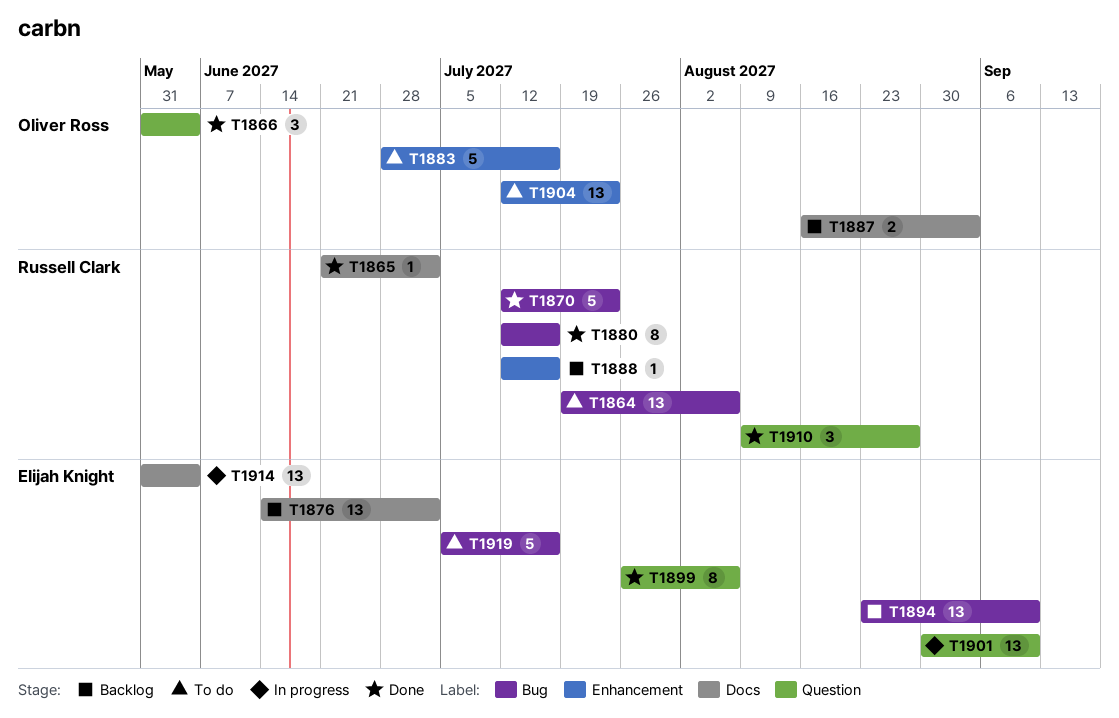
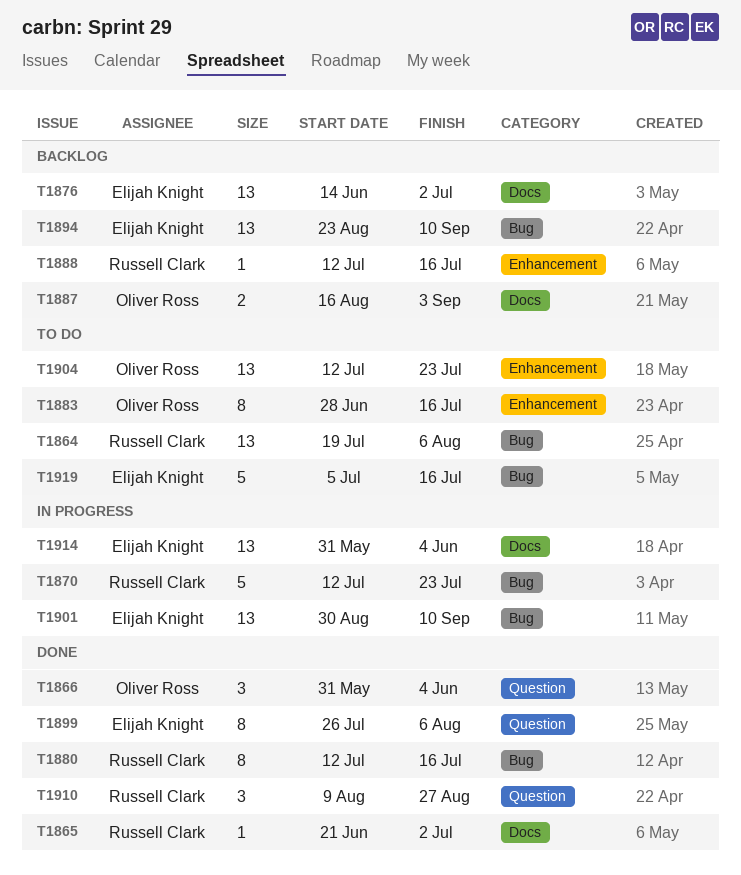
T1870, status: Done -> In progress
T1883, estimate: 5 -> 8
T1901, label: Question -> Bug

